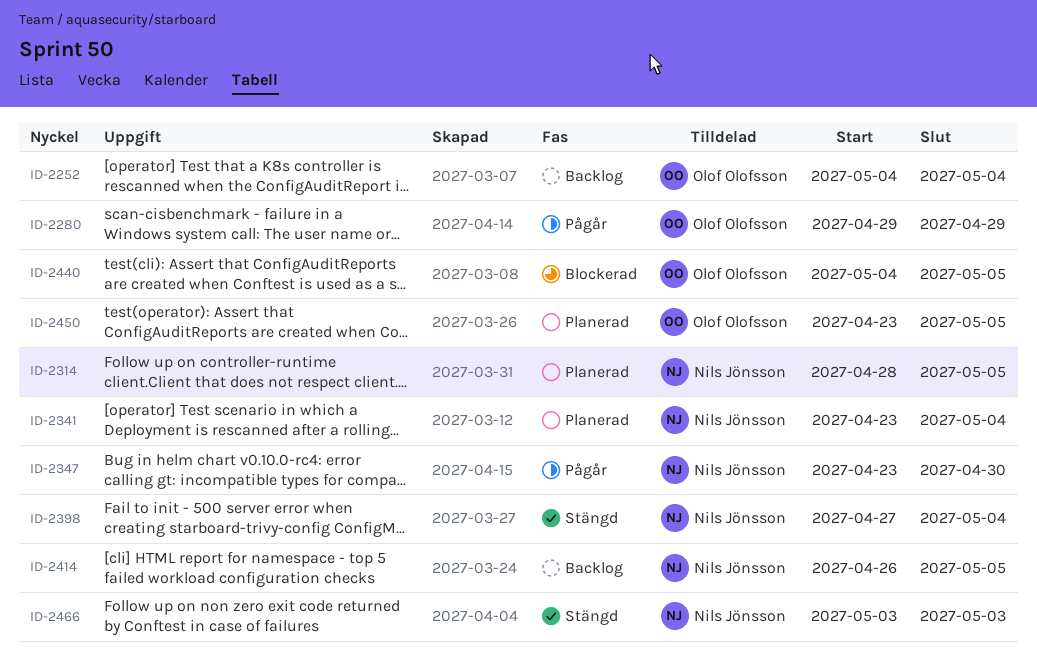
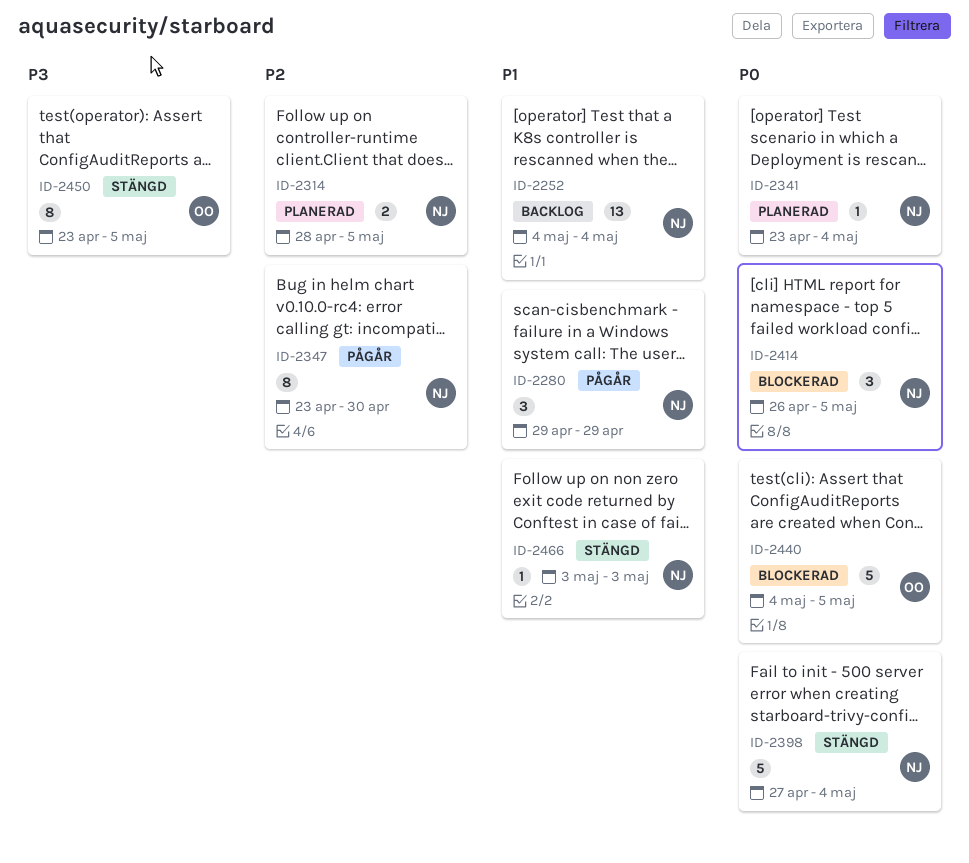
ID-2252, owner: Olof Olofsson -> Nils Jönsson
ID-2280, owner: Olof Olofsson -> Nils Jönsson
ID-2414, status: Backlog -> Blockerad
ID-2450, status: Planerad -> Stängd

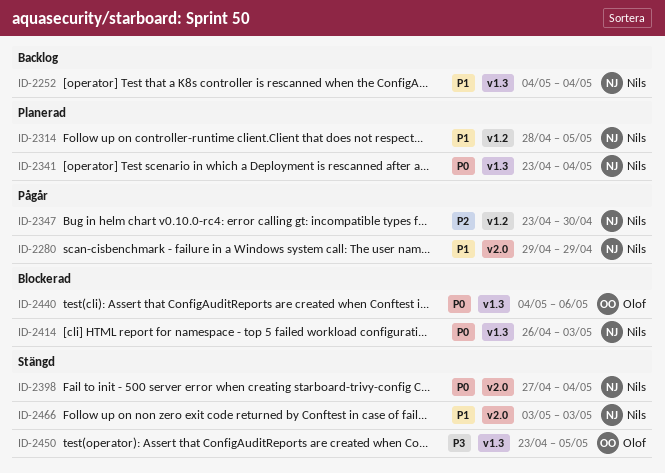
ID-2314, priority: P2 -> P1
ID-2414, due: May 5 -> May 3
ID-2440, due: May 5 -> May 6

